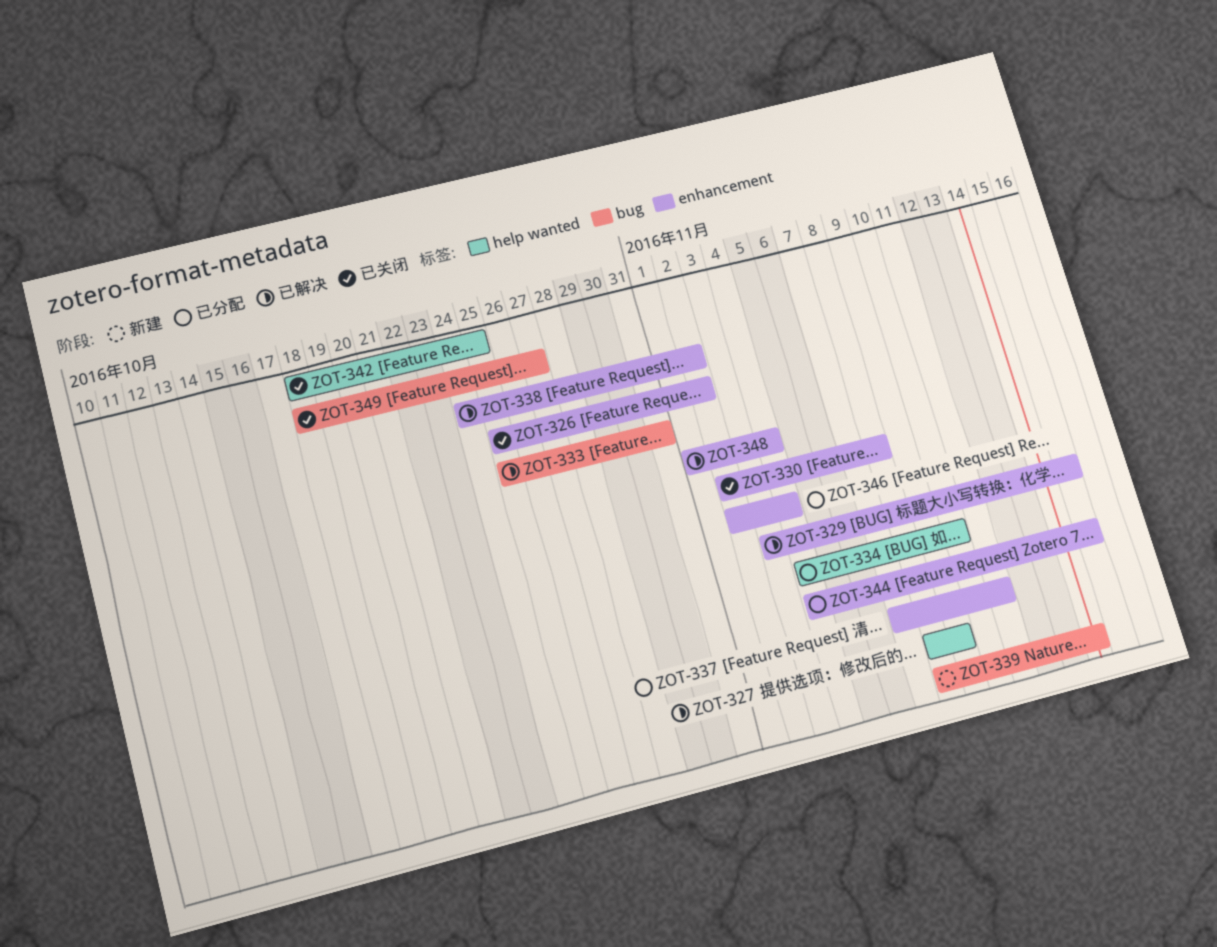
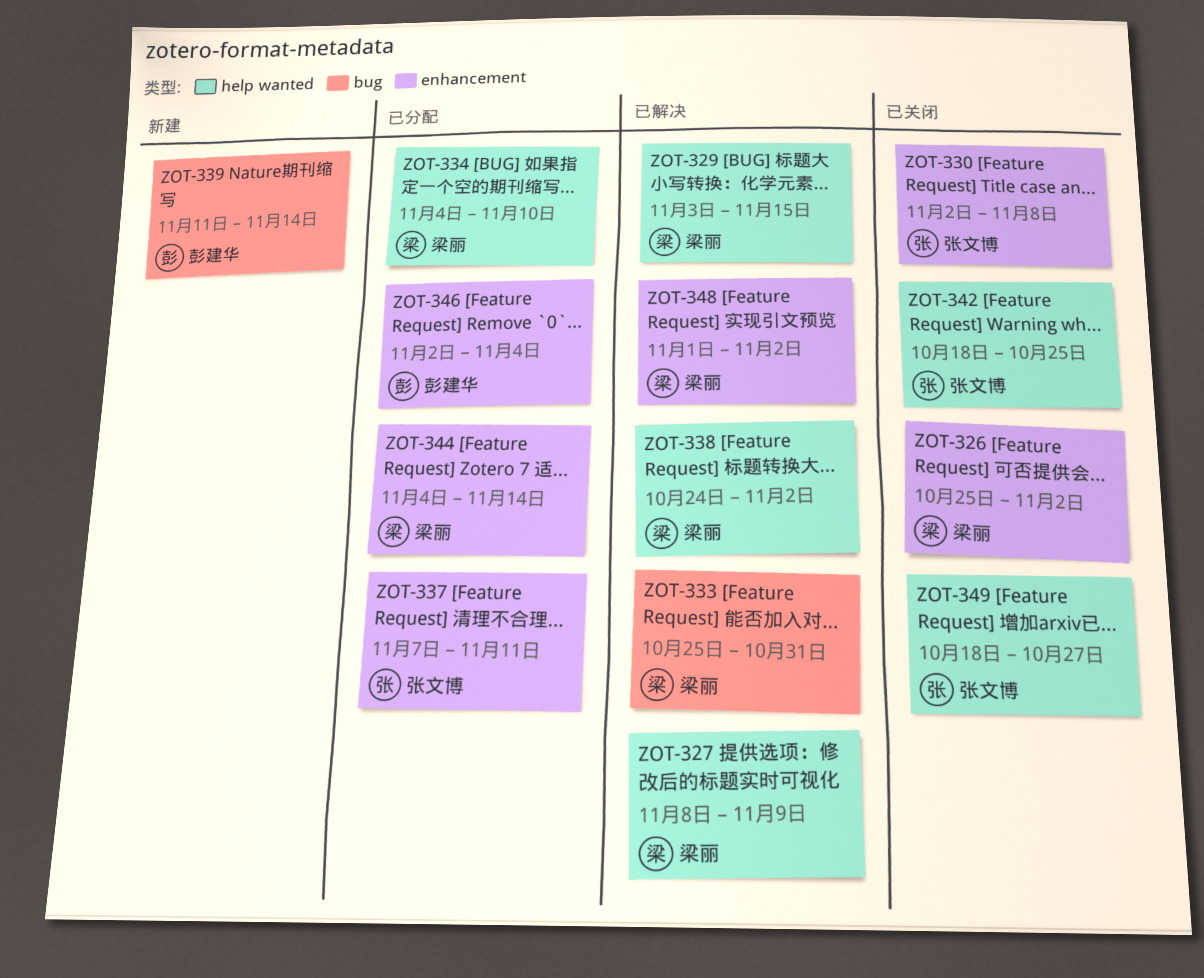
ZOT-329, label: enhancement -> help wanted
ZOT-338, label: enhancement -> help wanted
ZOT-339, start: Nov 8 -> Nov 11
ZOT-344, due: Nov 15 -> Nov 14
ZOT-348, due: Nov 4 -> Nov 2
ZOT-349, label: bug -> help wanted

